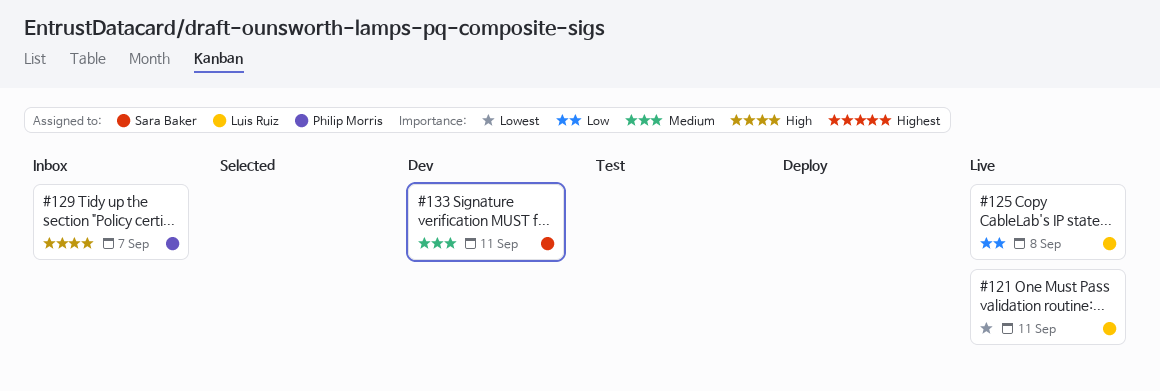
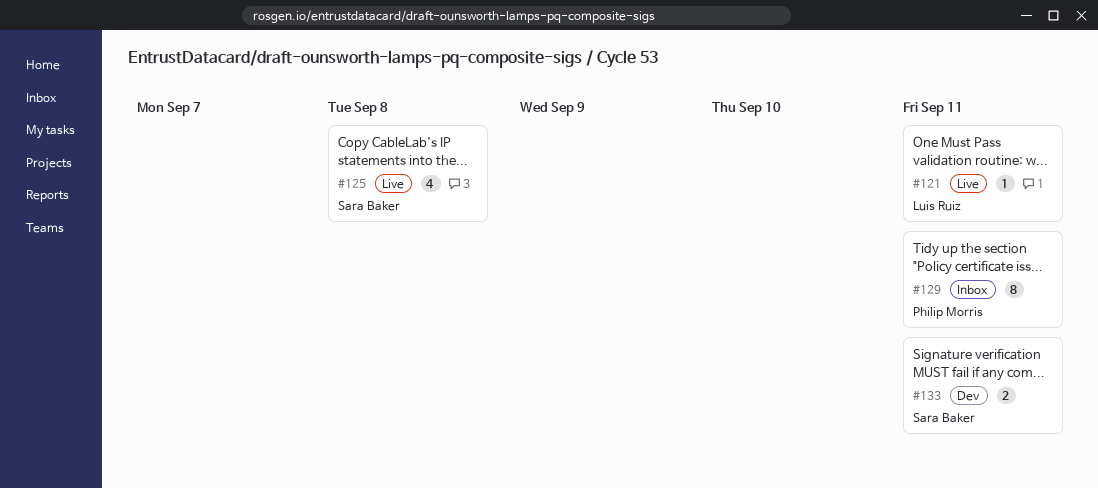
#125, owner: Luis Ruiz -> Sara Baker
#129, due: Sep 7 -> Sep 11

